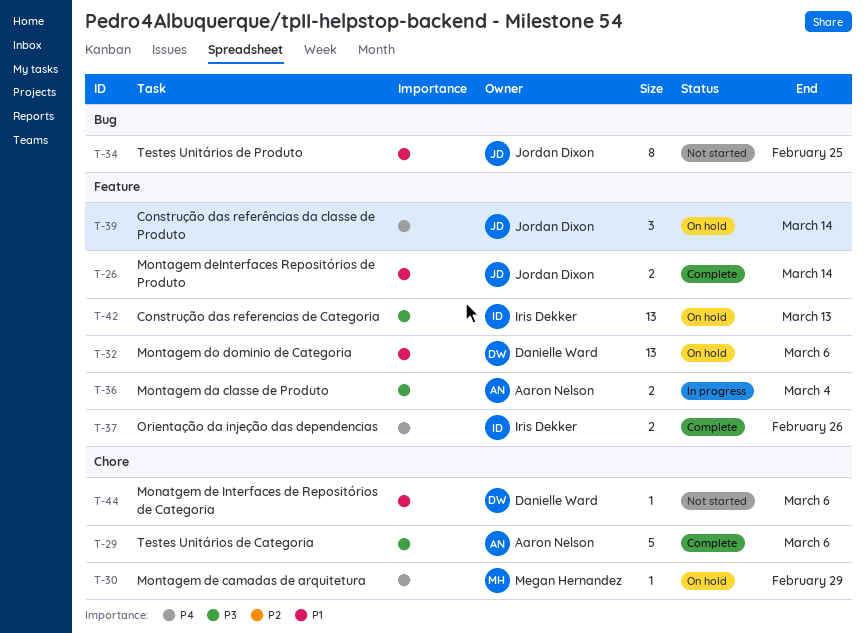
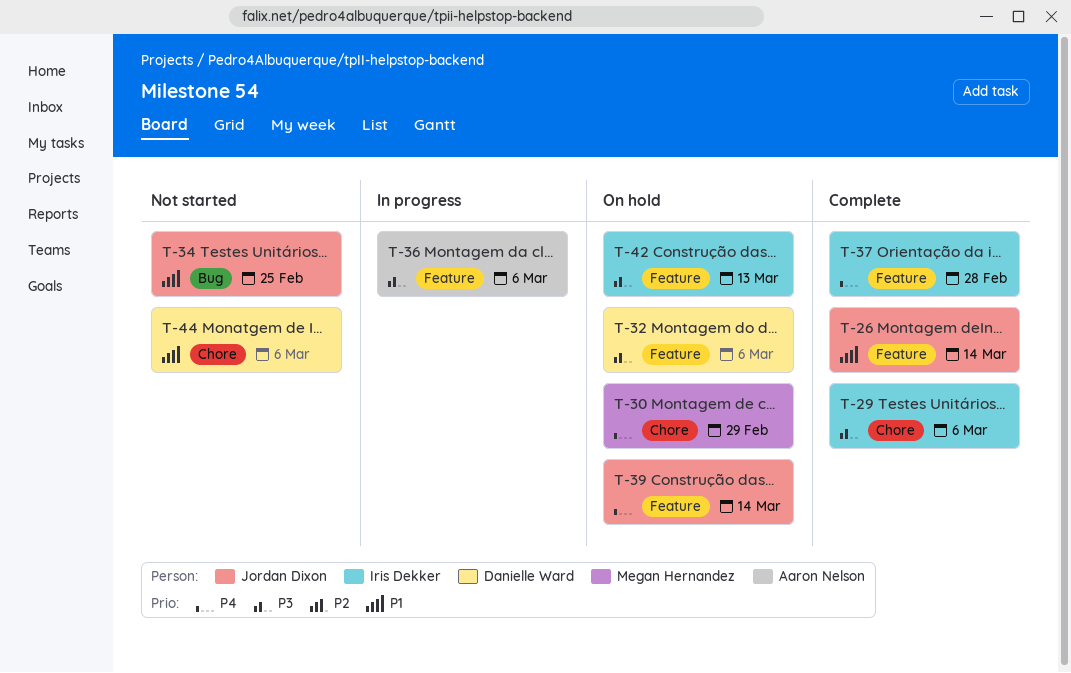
T-29, owner: Aaron Nelson -> Iris Dekker
T-32, priority: P1 -> P3
T-36, due: Mar 4 -> Mar 6
T-37, due: Feb 26 -> Feb 28

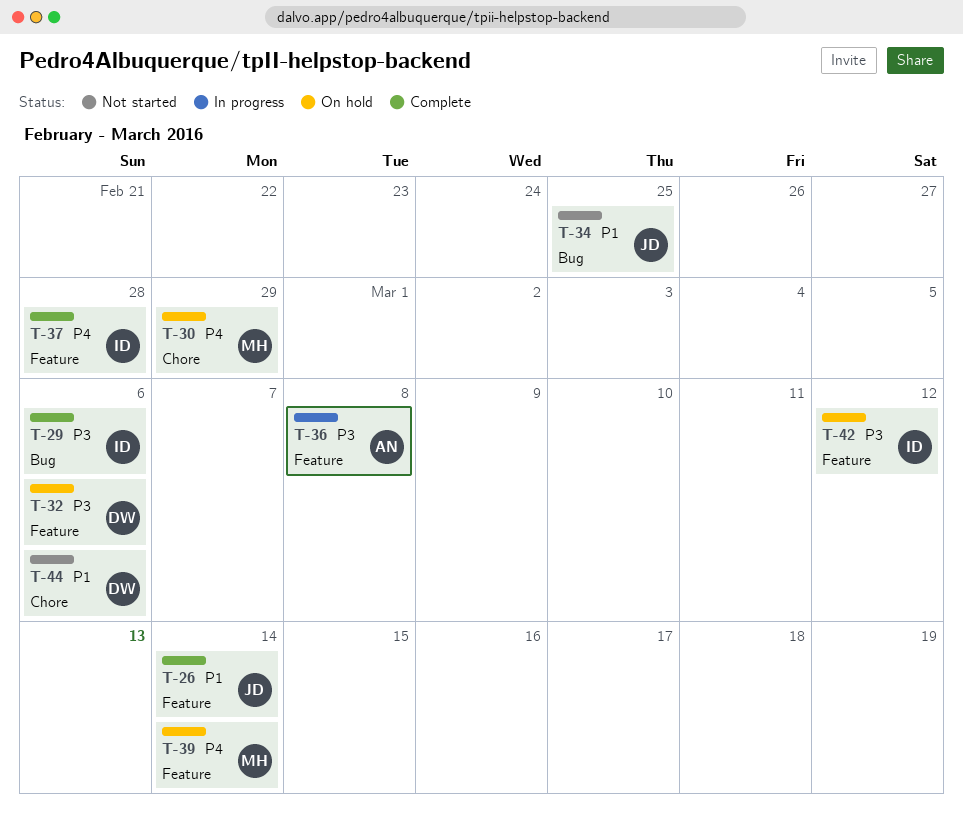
T-29, label: Chore -> Bug
T-36, due: Mar 6 -> Mar 8
T-39, owner: Jordan Dixon -> Megan Hernandez
T-42, due: Mar 13 -> Mar 12

